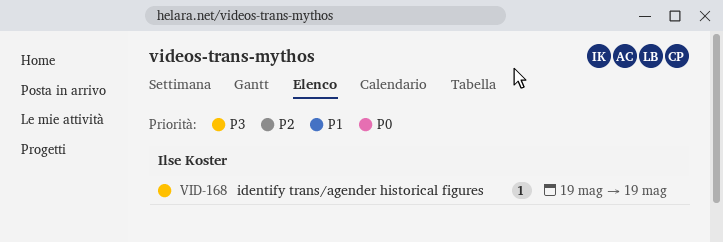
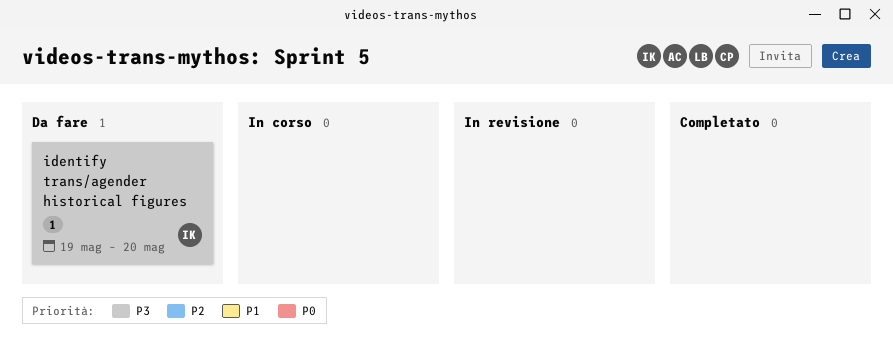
identify trans/agender historical figures, due: May 19 -> May 20

